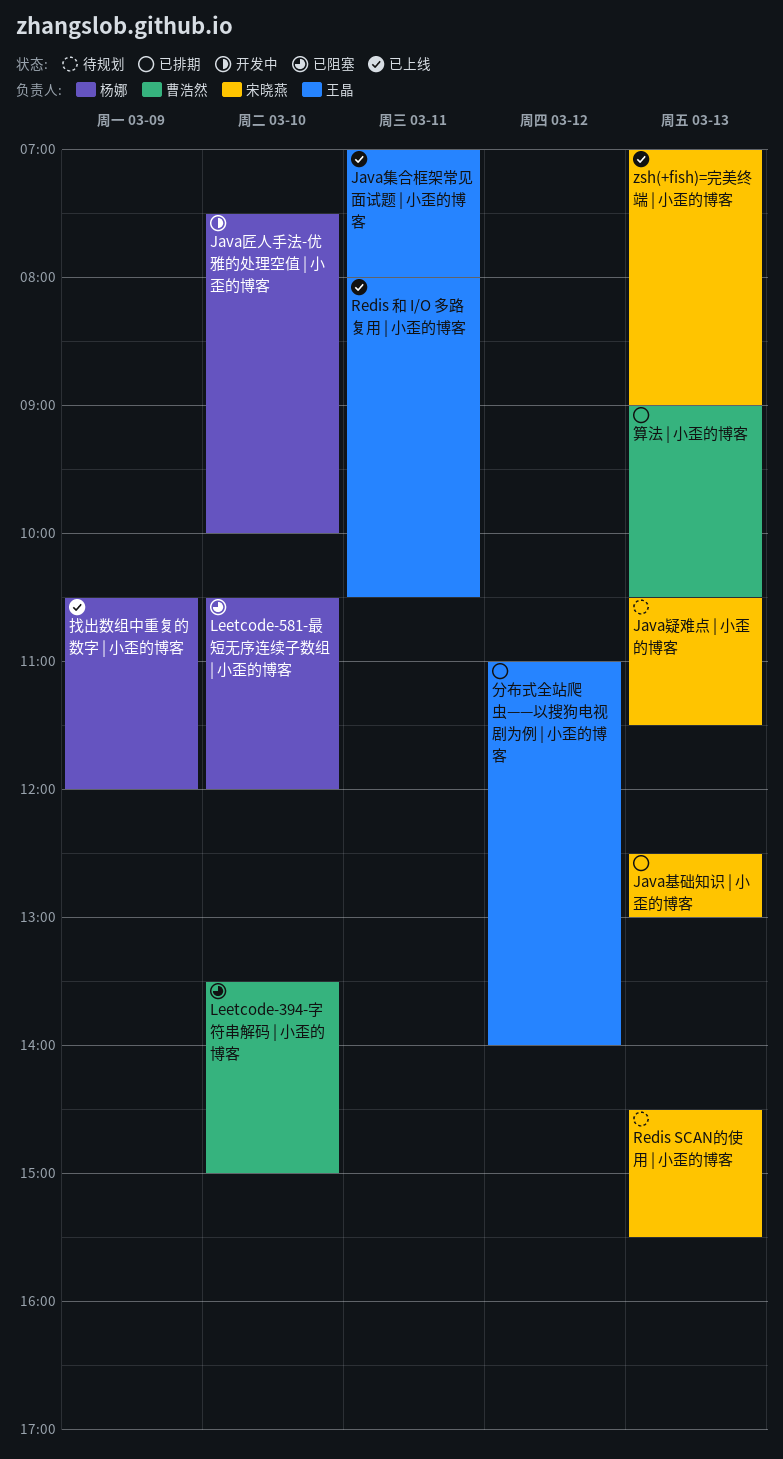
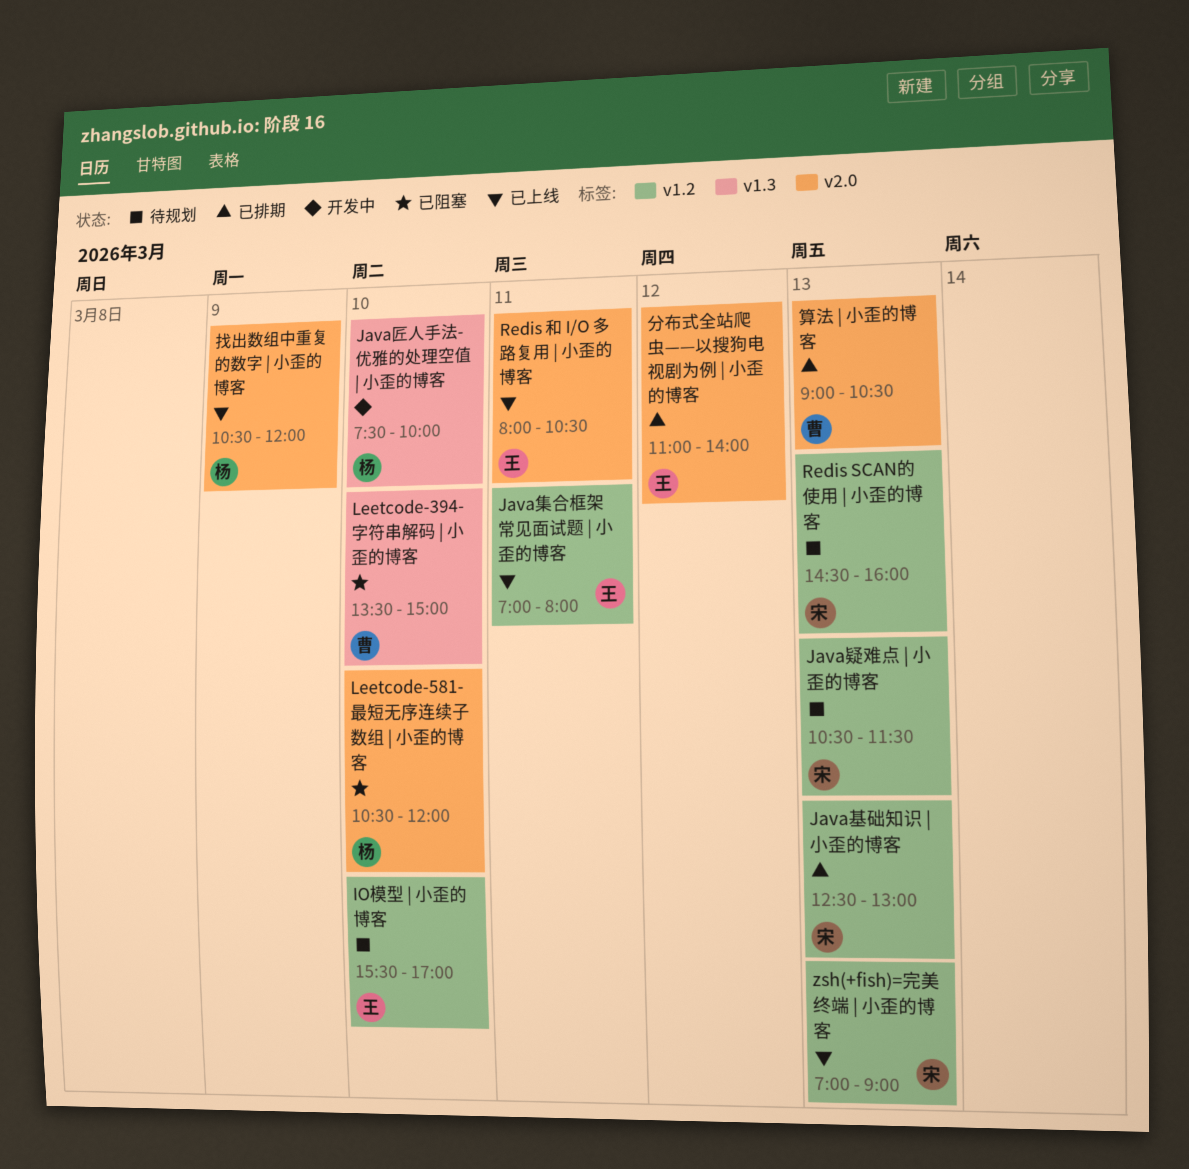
IO模型 | 小歪的博客: none -> present
Redis SCAN的使用 | 小歪的博客, ends: 15:30 -> 16:00

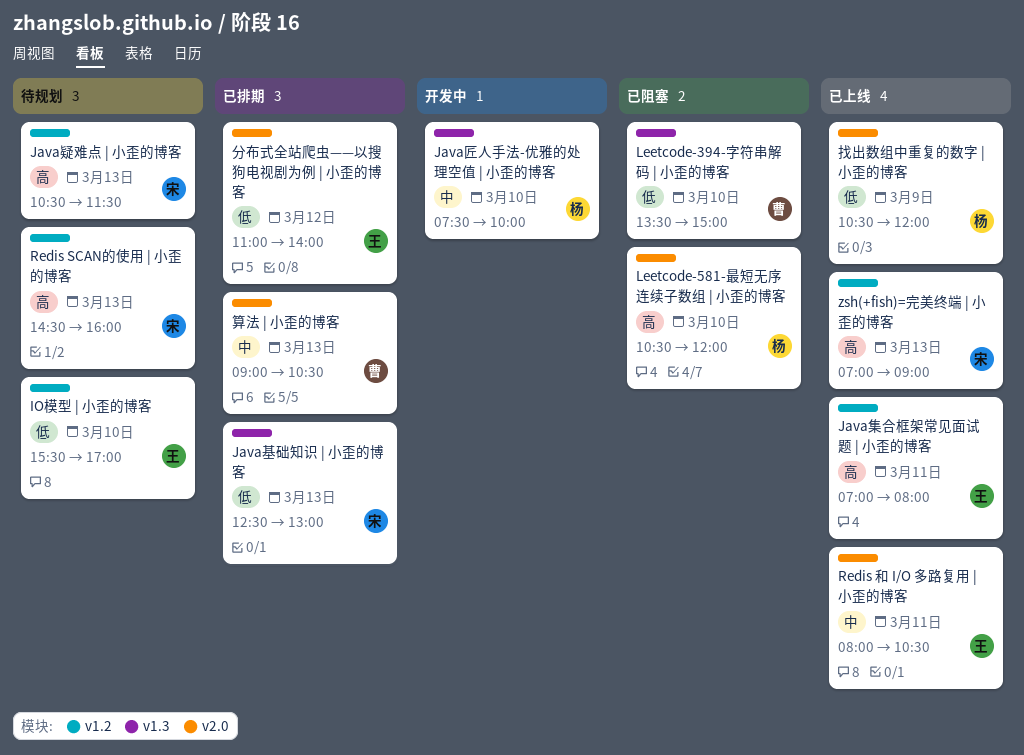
Java基础知识 | 小歪的博客, label: v1.2 -> v1.3

